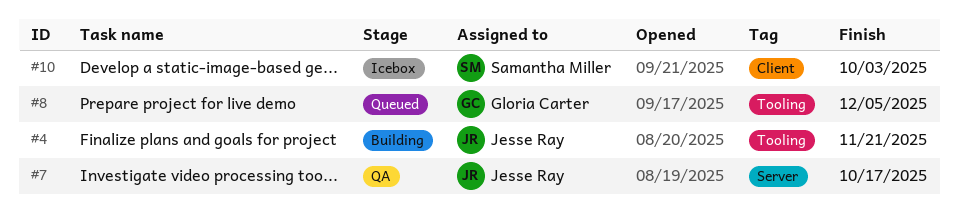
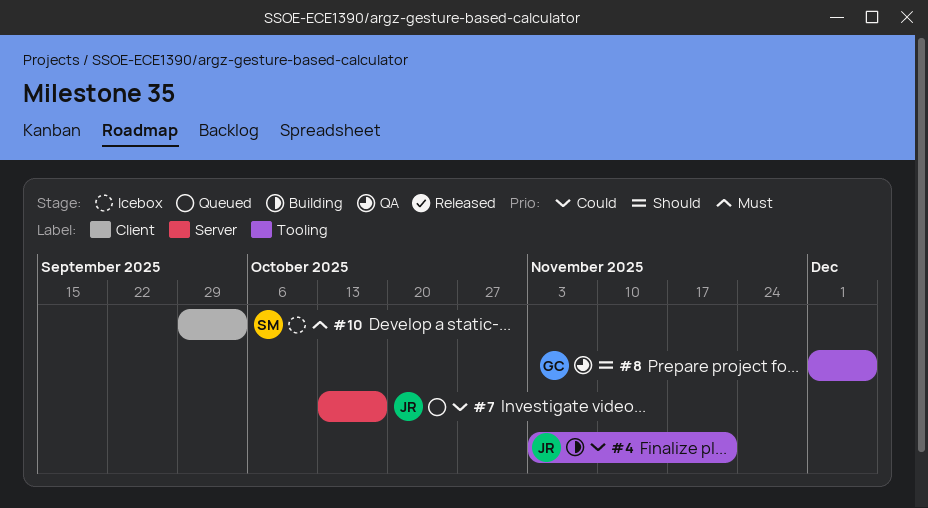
#7, status: QA -> Queued
#8, status: Queued -> QA

